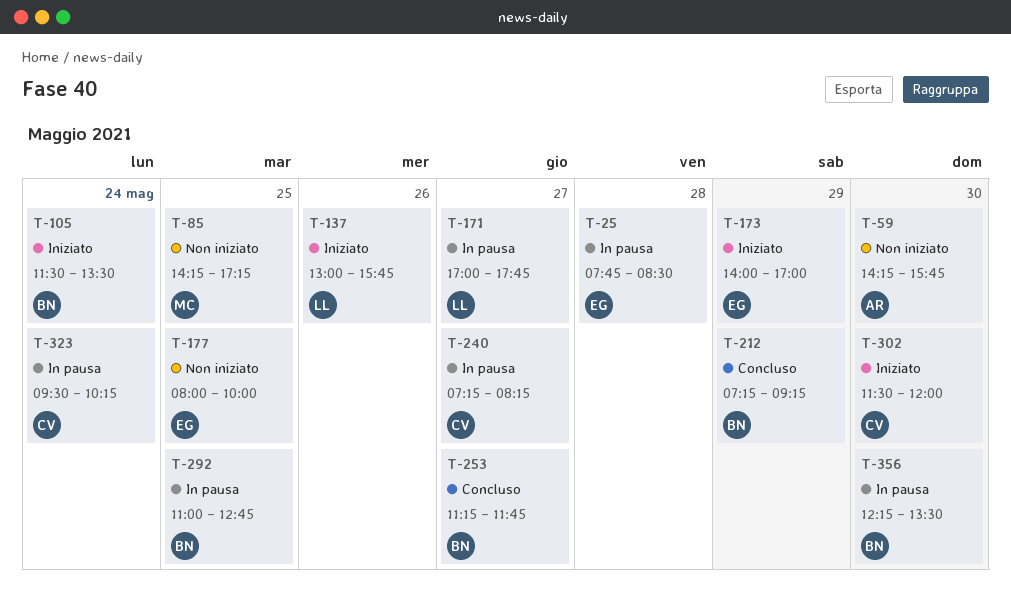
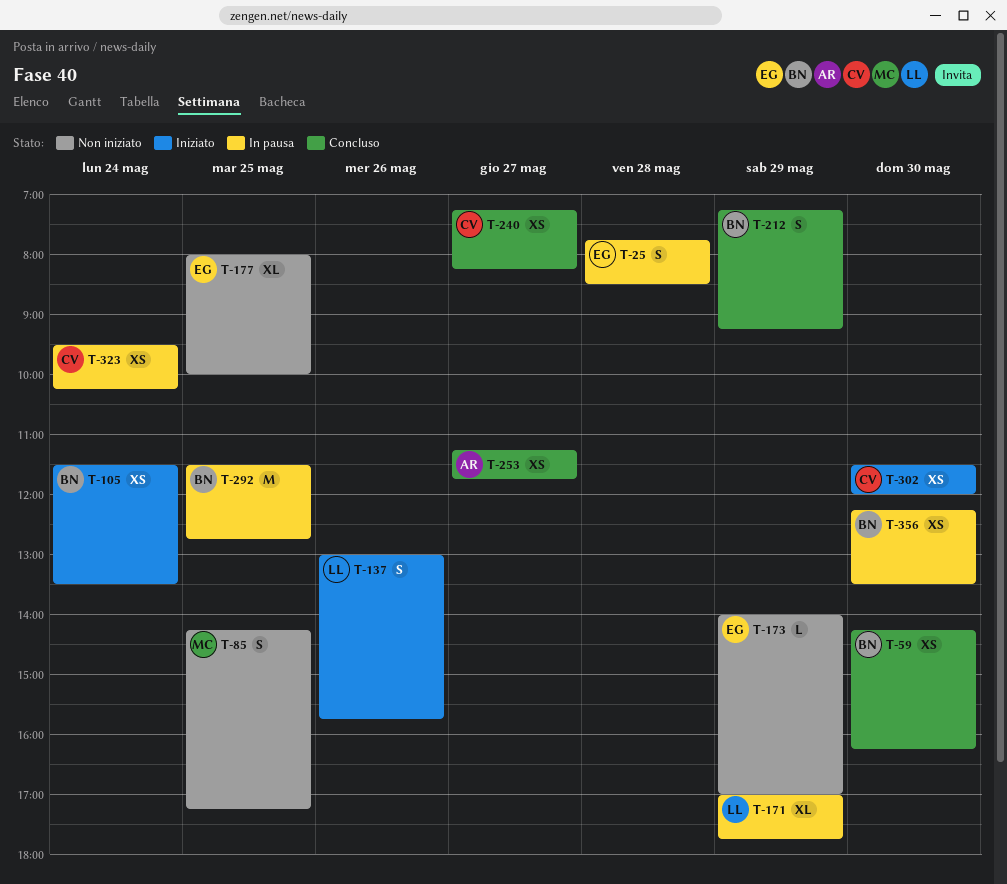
T-59, status: Non iniziato -> Concluso
T-59, owner: AR -> BN
T-59, ends: 15:45 -> 16:15
T-171, day: May 27 -> May 29
T-173, status: Iniziato -> Non iniziato
T-240, status: In pausa -> Concluso
T-253, owner: BN -> AR
T-292, begins: 11:00 -> 11:30

